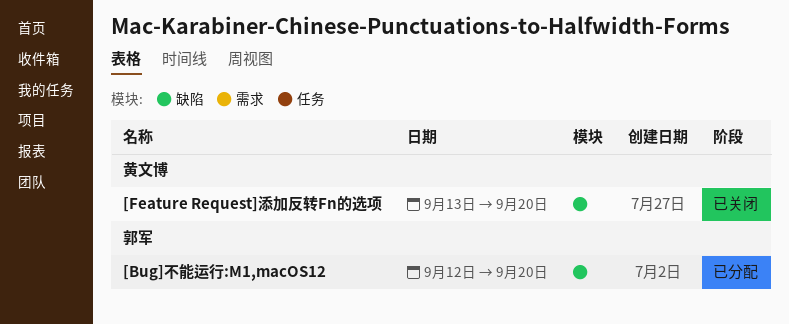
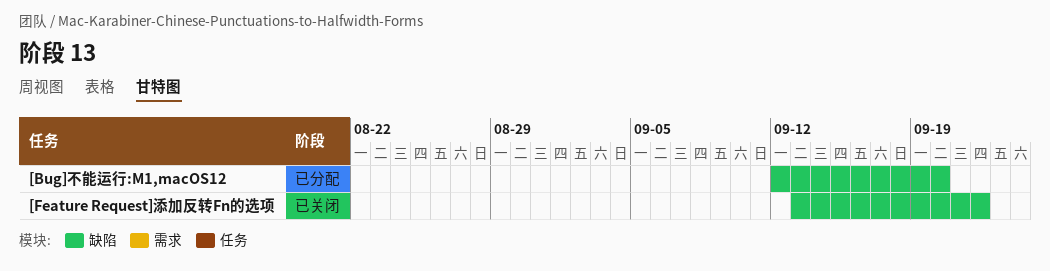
[Feature Request]添加反转Fn的选项, due: Sep 20 -> Sep 22

